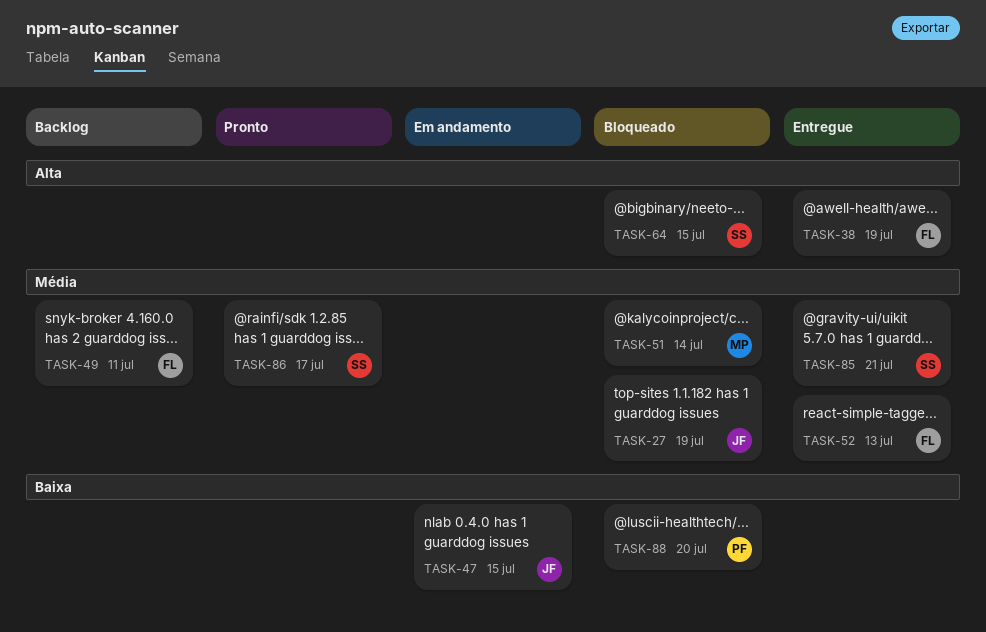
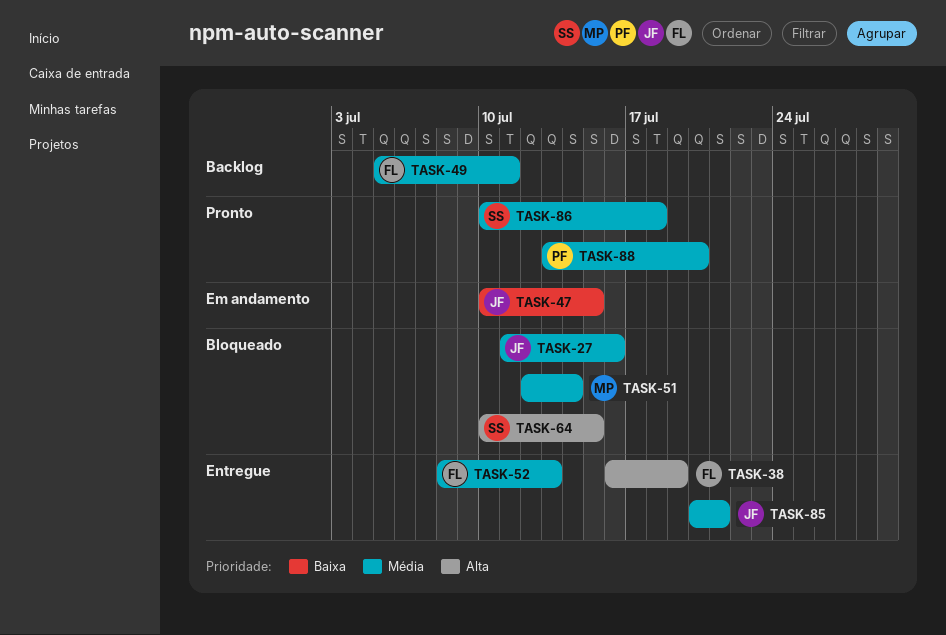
TASK-27, due: Jul 19 -> Jul 16
TASK-85, owner: SS -> JF
TASK-86, due: Jul 17 -> Jul 18
TASK-88, status: Bloqueado -> Pronto
TASK-88, priority: Baixa -> Média

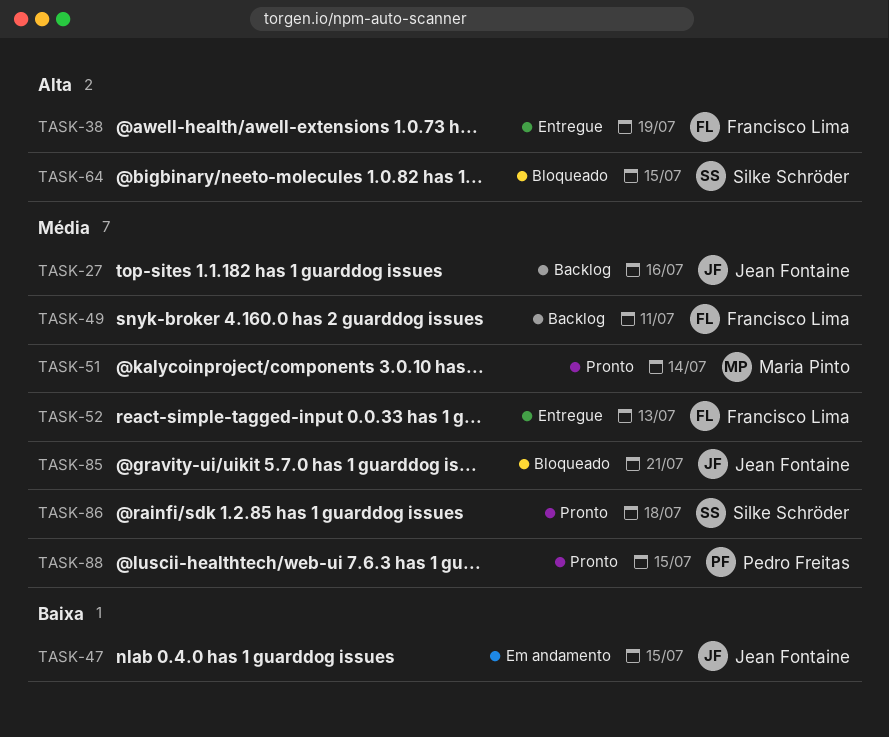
TASK-27, status: Bloqueado -> Backlog
TASK-51, status: Bloqueado -> Pronto
TASK-85, status: Entregue -> Bloqueado
TASK-88, due: Jul 20 -> Jul 15

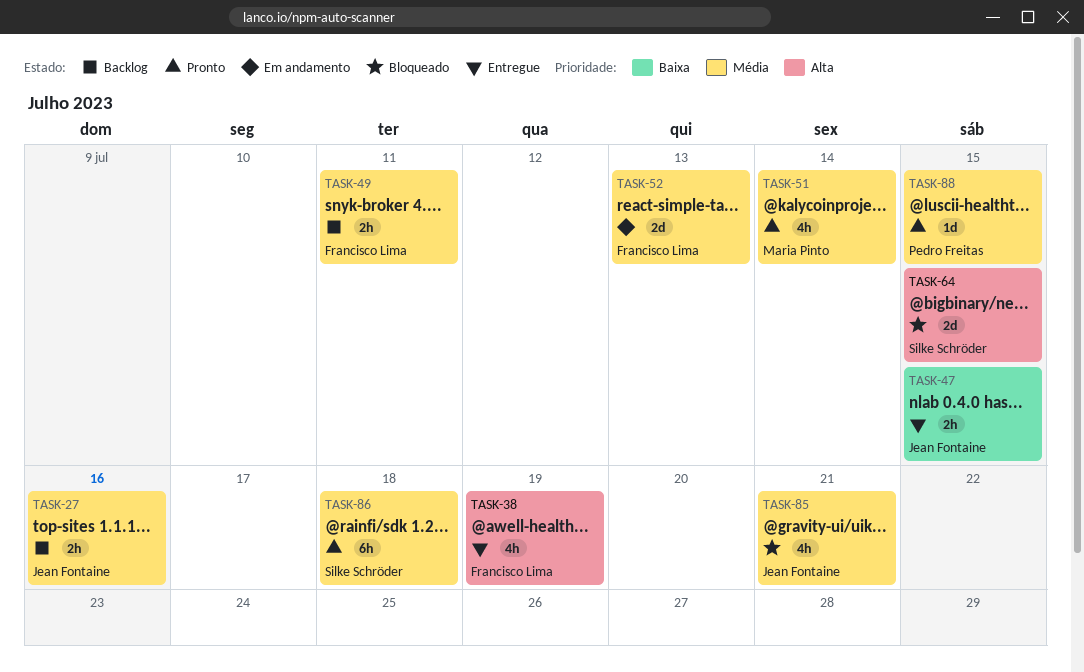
TASK-47, status: Em andamento -> Entregue
TASK-52, status: Entregue -> Em andamento

